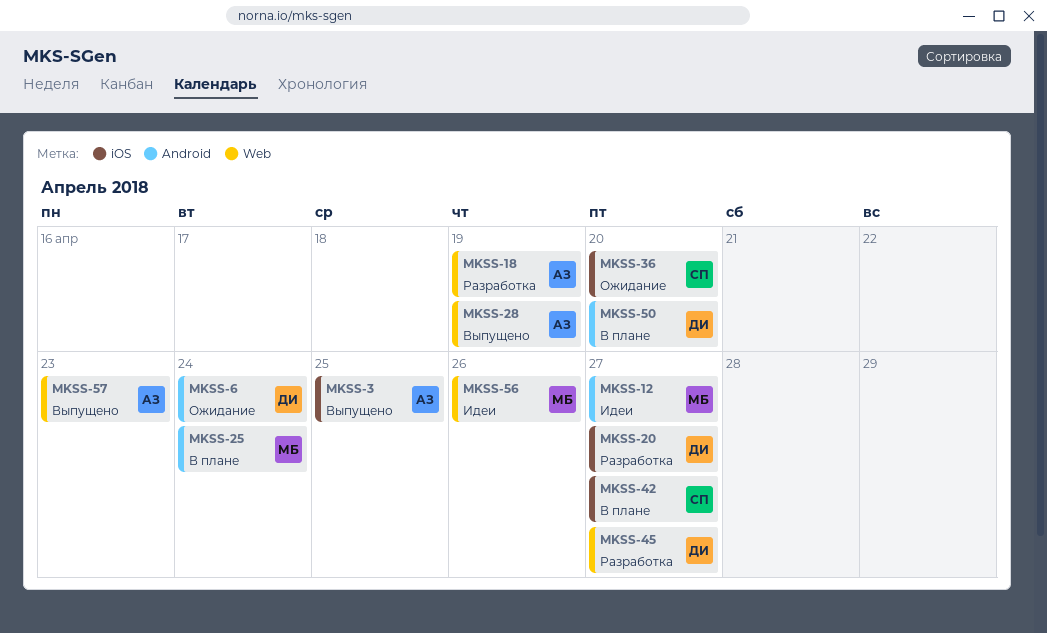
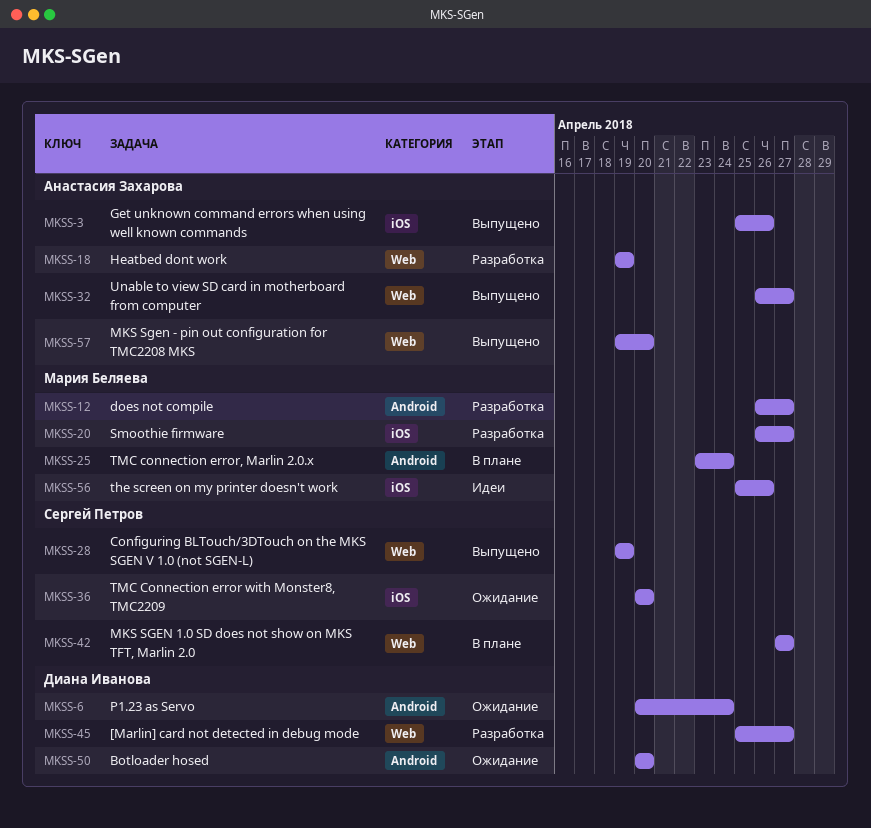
MKSS-3, due: Apr 25 -> Apr 26
MKSS-12, status: Идеи -> Разработка
MKSS-20, owner: Диана Иванова -> Мария Беляева
MKSS-28, owner: Анастасия Захарова -> Сергей Петров
MKSS-32: none -> present
MKSS-42, label: iOS -> Web
MKSS-50, status: В плане -> Ожидание
MKSS-56, label: Web -> iOS
MKSS-57, due: Apr 23 -> Apr 20

